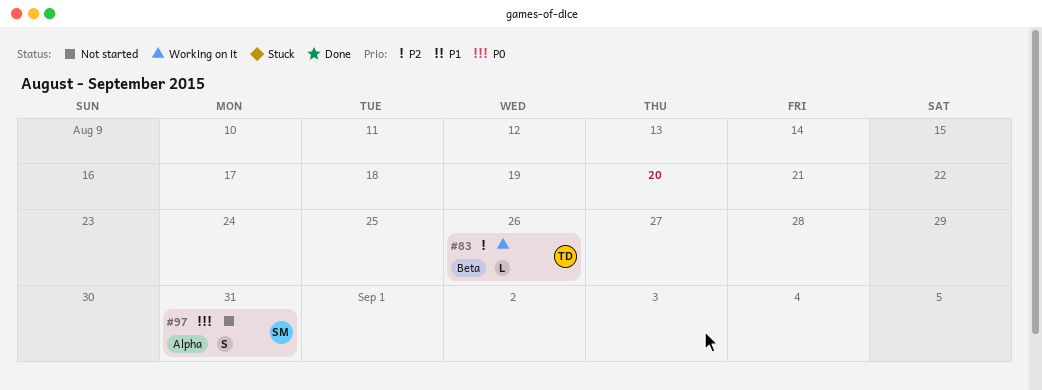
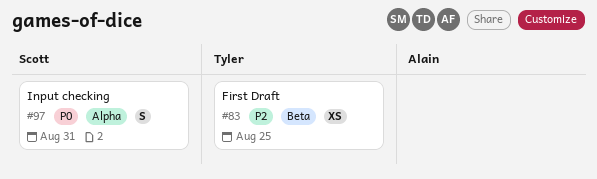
#83, estimate: L -> XS
#83, due: Aug 26 -> Aug 25

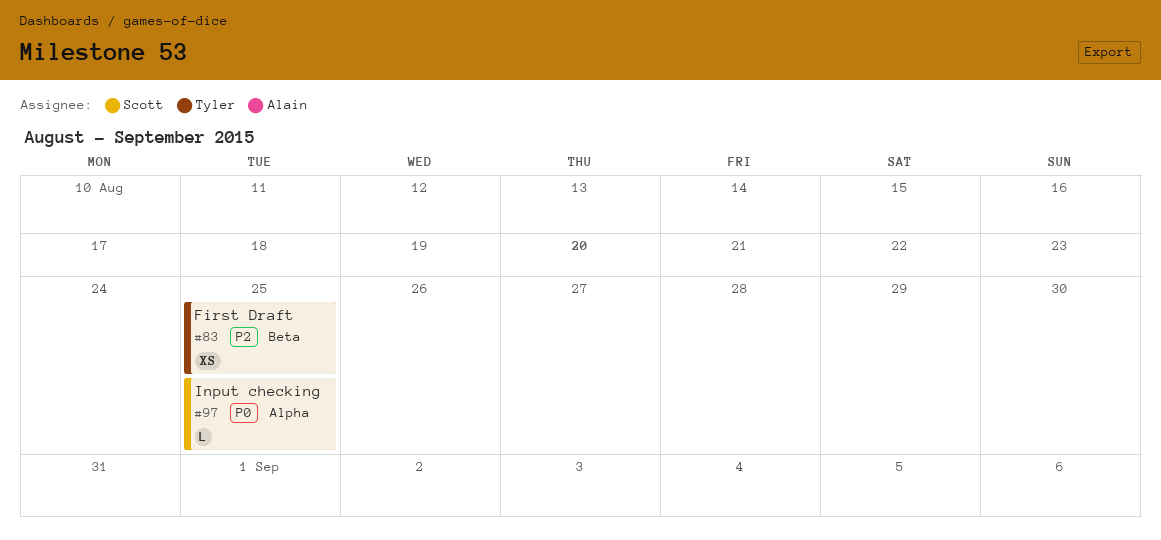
#97, estimate: S -> L
#97, due: Aug 31 -> Aug 25

